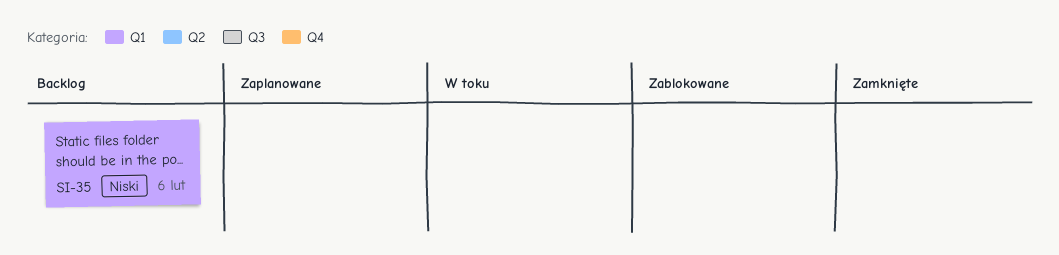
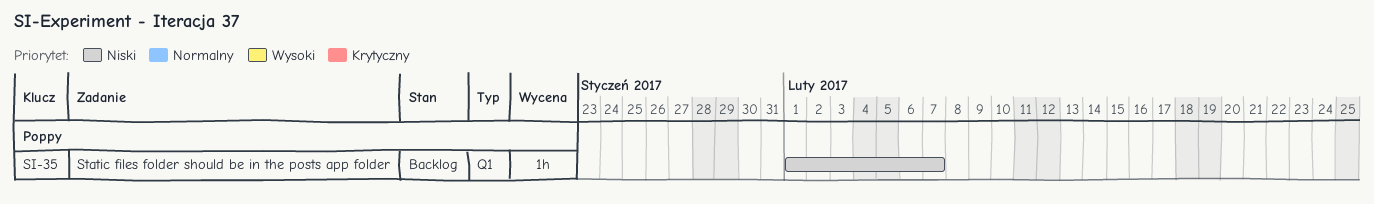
SI-35, due: Feb 6 -> Feb 7

